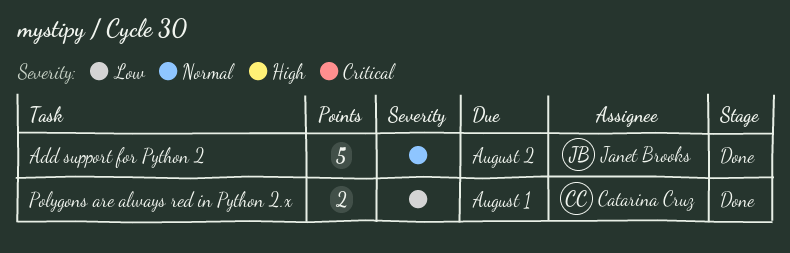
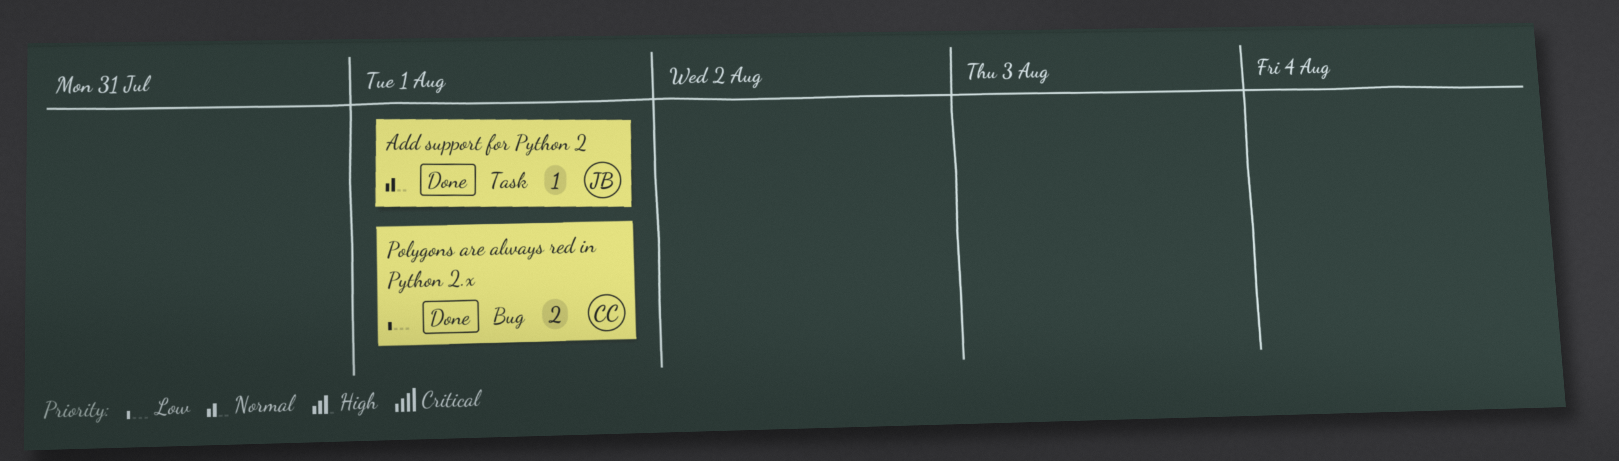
Add support for Python 2, estimate: 5 -> 1
Add support for Python 2, due: Aug 2 -> Aug 1

